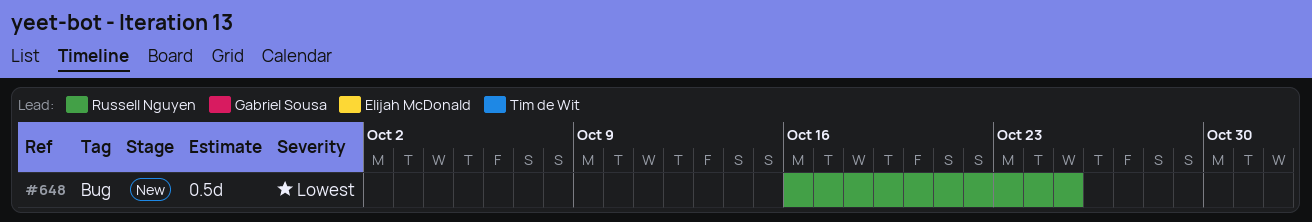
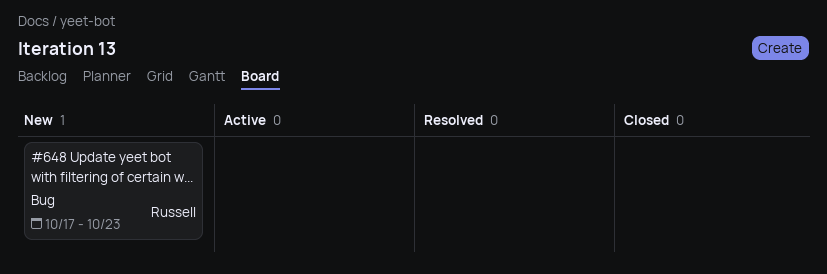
#648, start: Oct 16 -> Oct 17
#648, due: Oct 25 -> Oct 23

